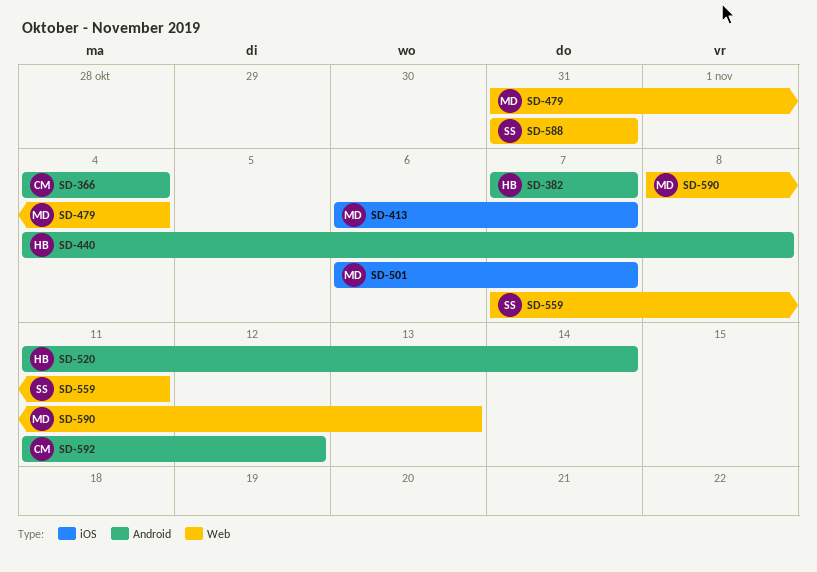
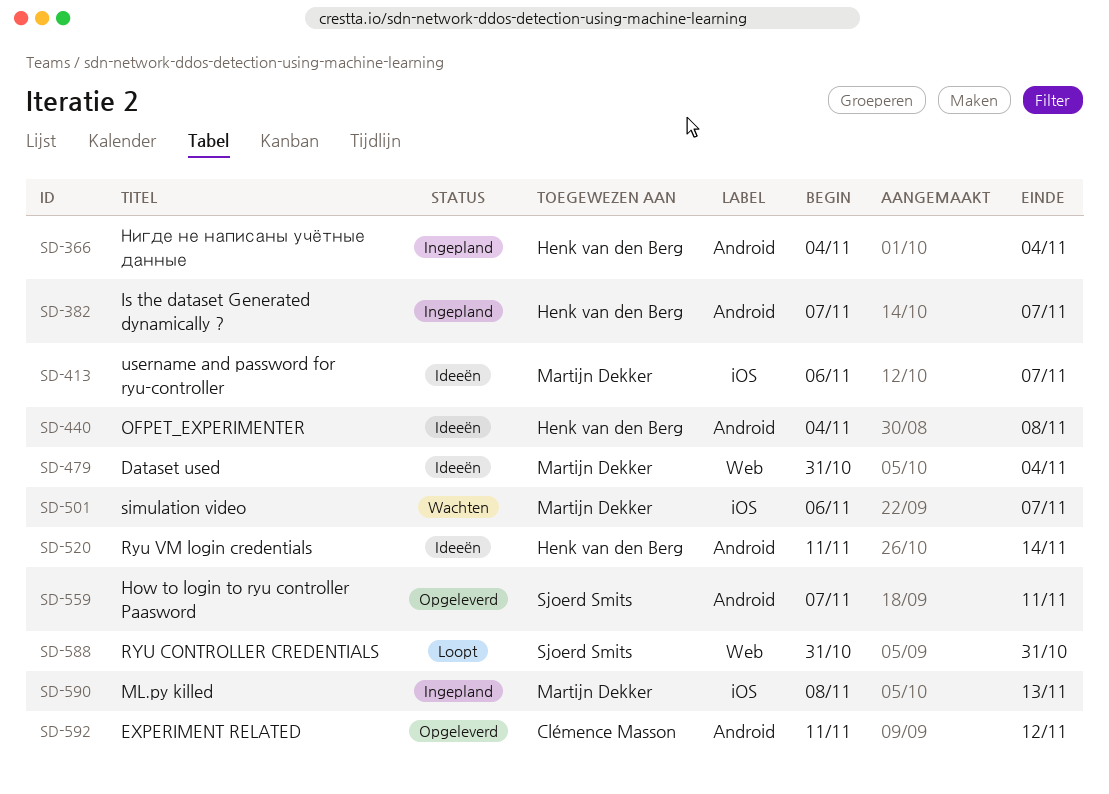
SD-366, owner: Clémence Masson -> Henk van den Berg
SD-559, label: Web -> Android
SD-590, label: Web -> iOS

